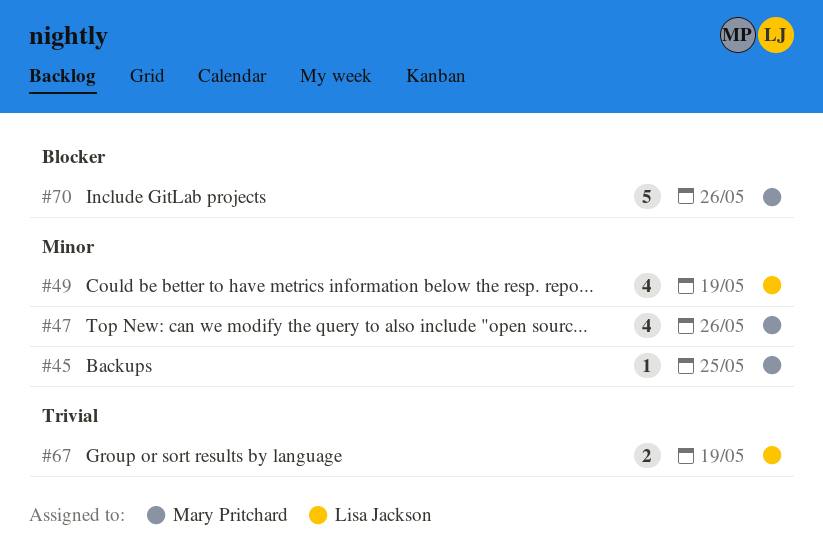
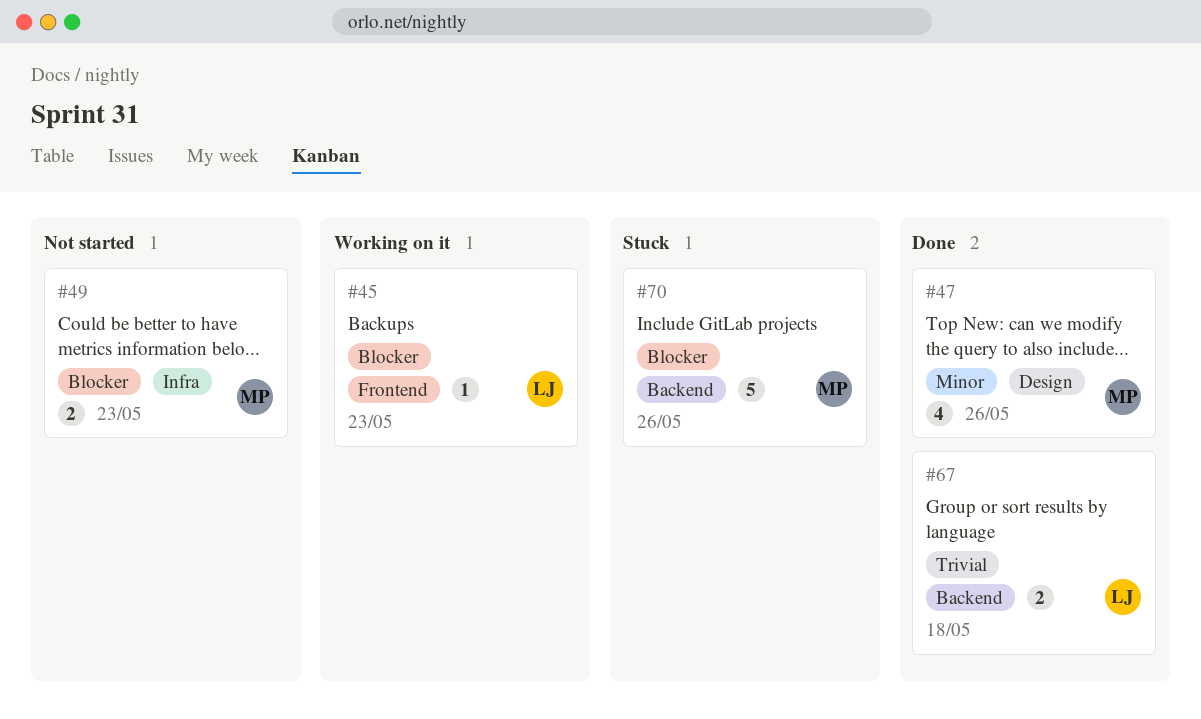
#45, owner: Mary Pritchard -> Lisa Jackson
#45, priority: Minor -> Blocker
#45, due: May 25 -> May 23
#49, owner: Lisa Jackson -> Mary Pritchard
#49, priority: Minor -> Blocker
#49, estimate: 4 -> 2
#49, due: May 19 -> May 23
#67, due: May 19 -> May 18

